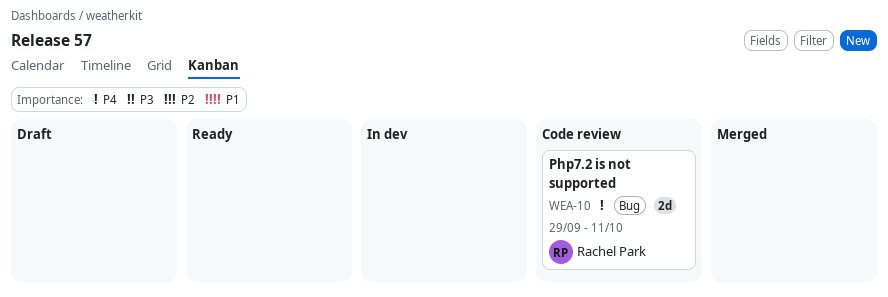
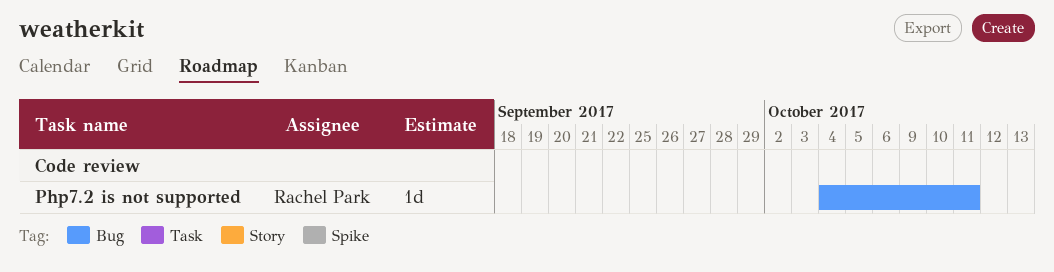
Php7.2 is not supported, estimate: 2d -> 1d
Php7.2 is not supported, start: Sep 29 -> Oct 4

